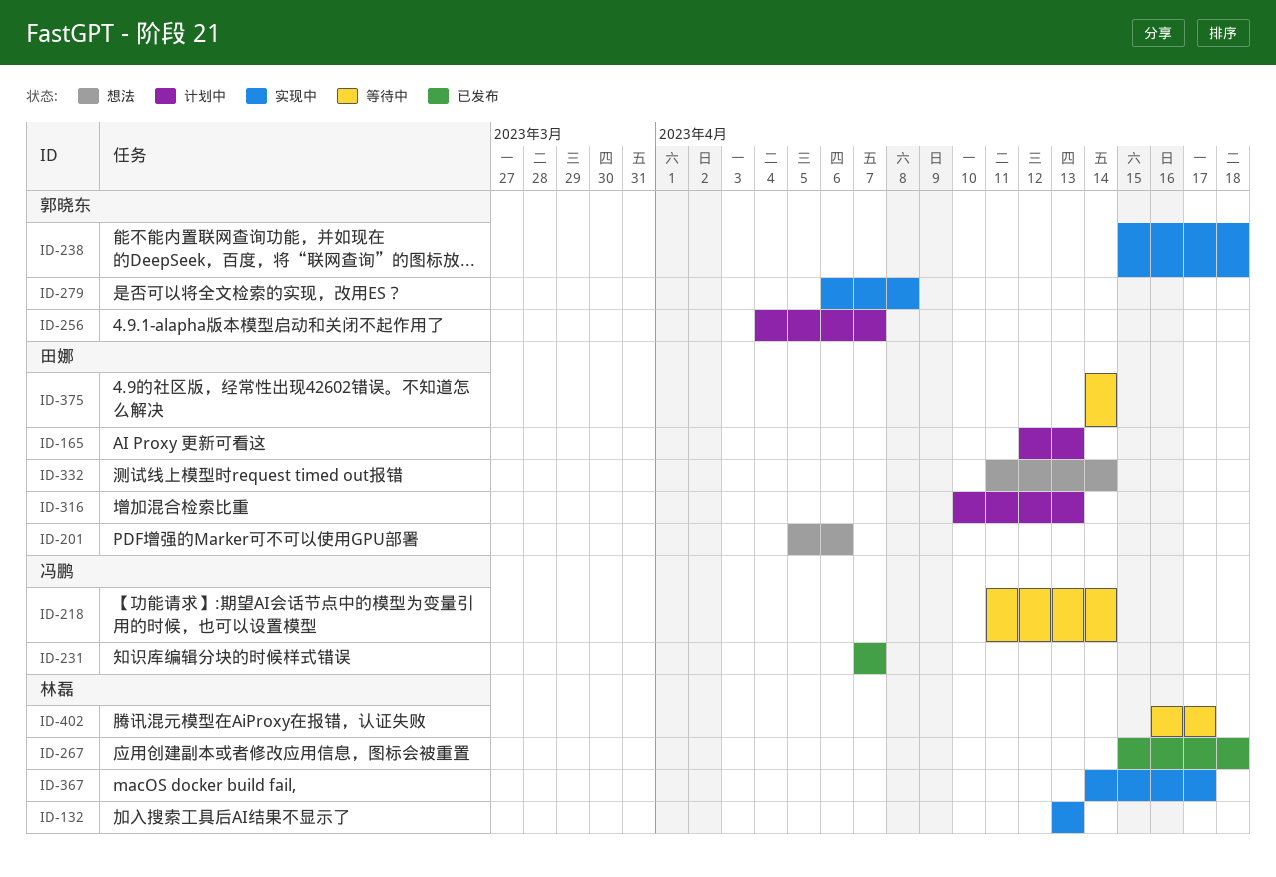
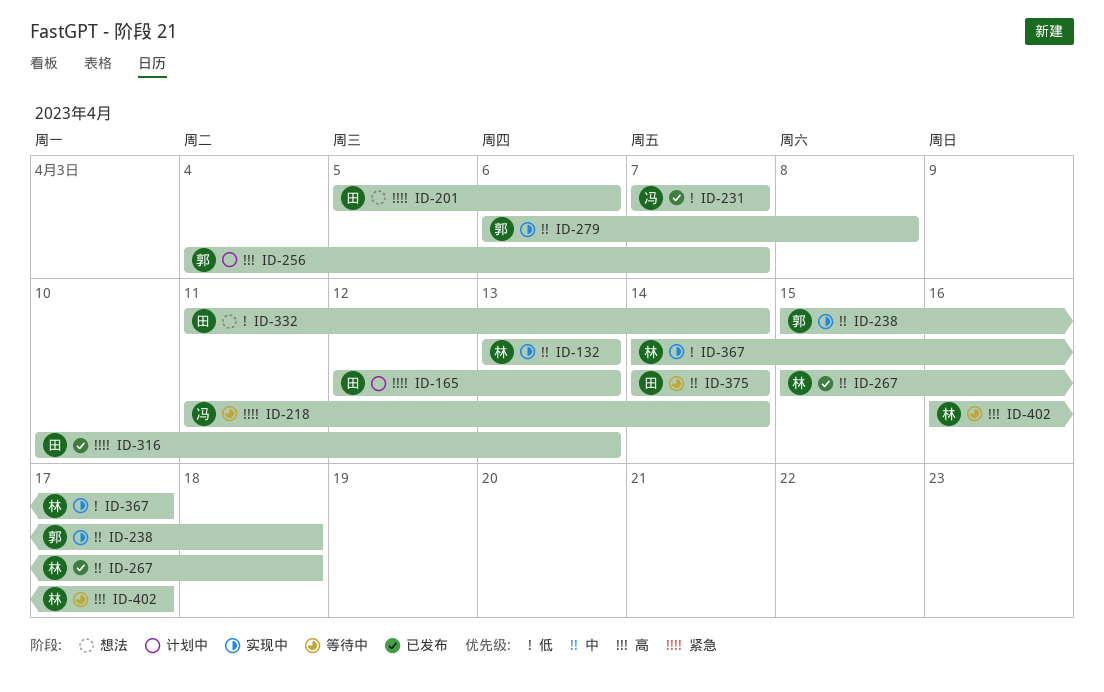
ID-316, status: 计划中 -> 已发布

